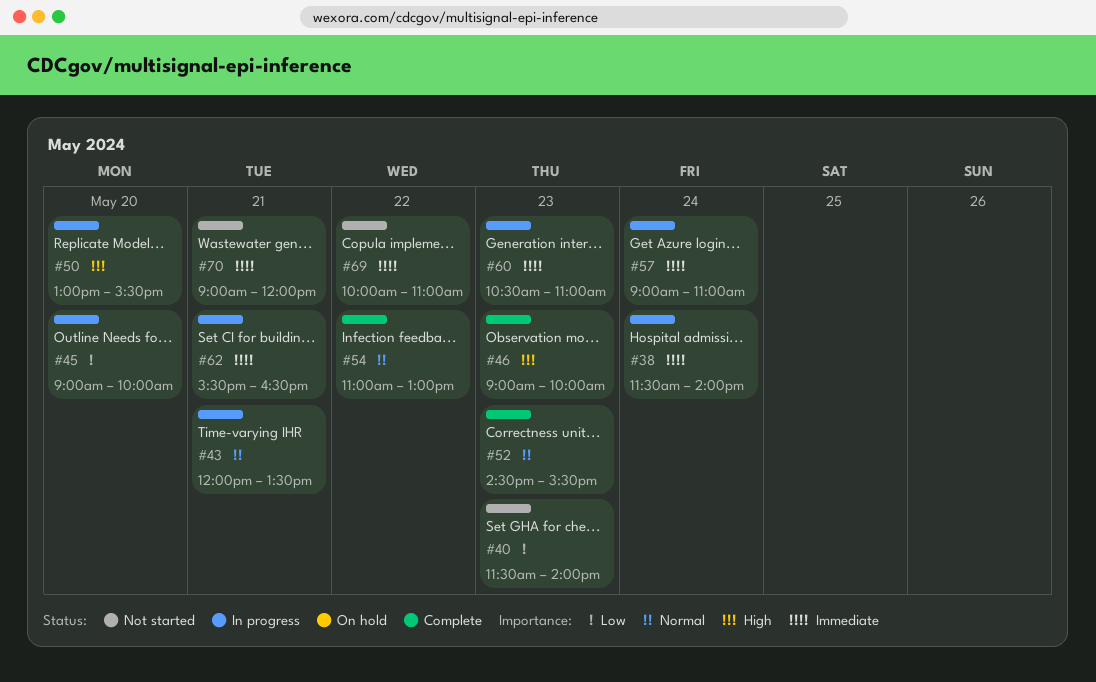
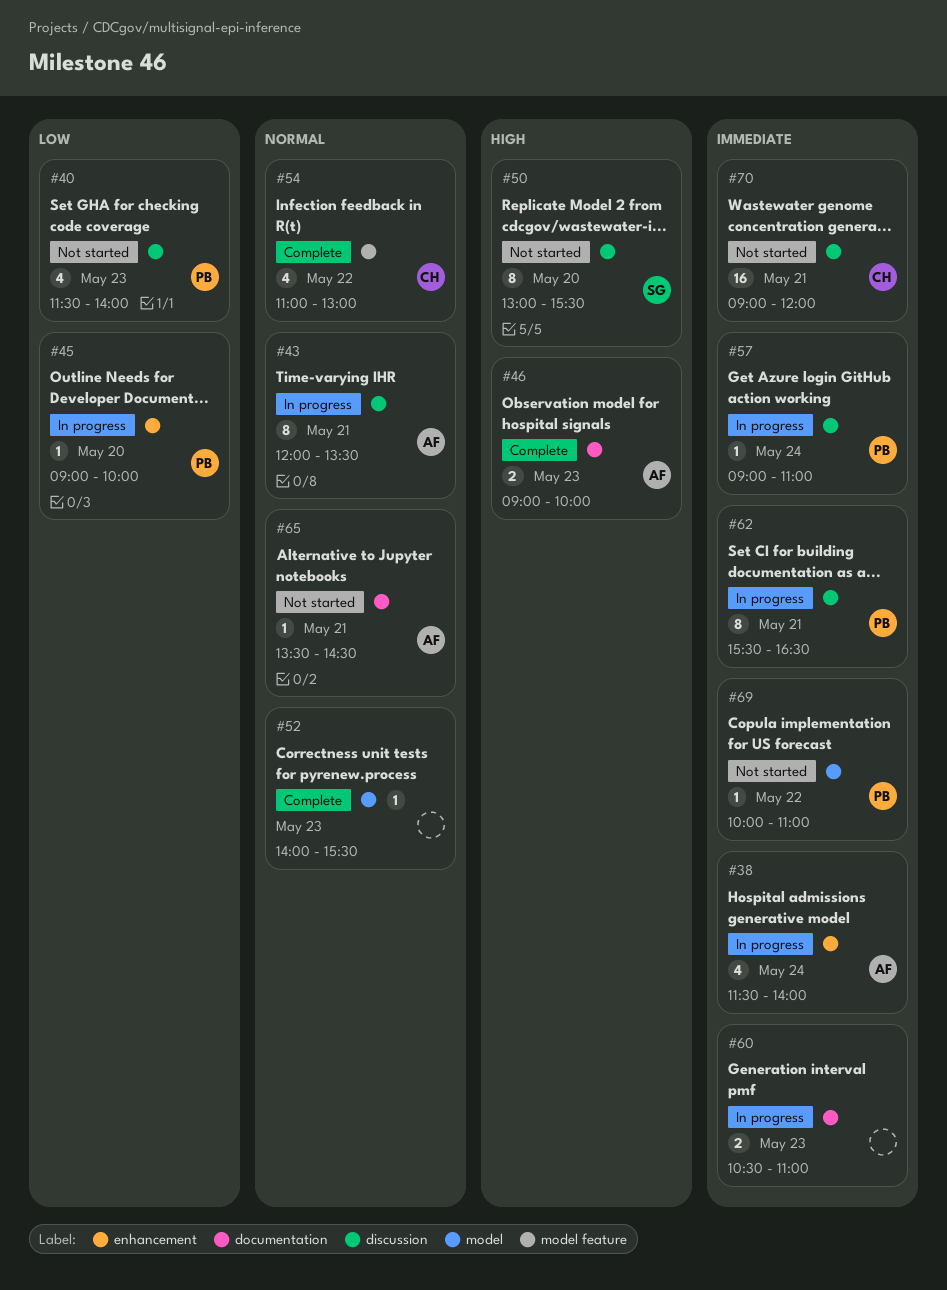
#50, status: In progress -> Not started
#52, begins: 14:30 -> 14:00
#65: none -> present

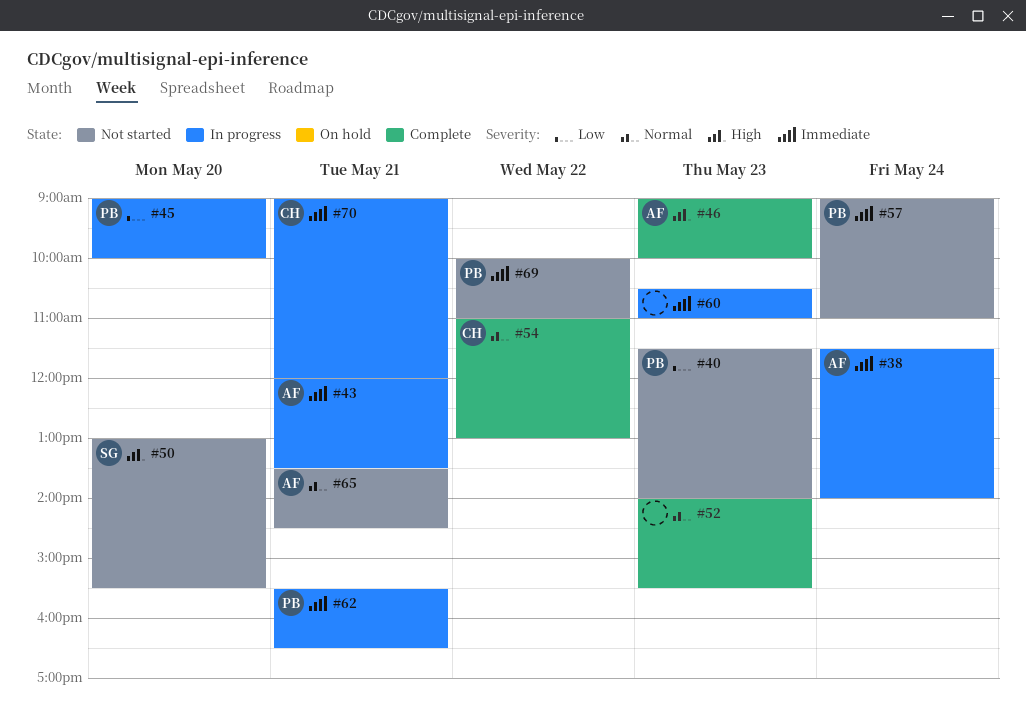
#43, priority: Normal -> Immediate
#57, status: In progress -> Not started
#70, status: Not started -> In progress

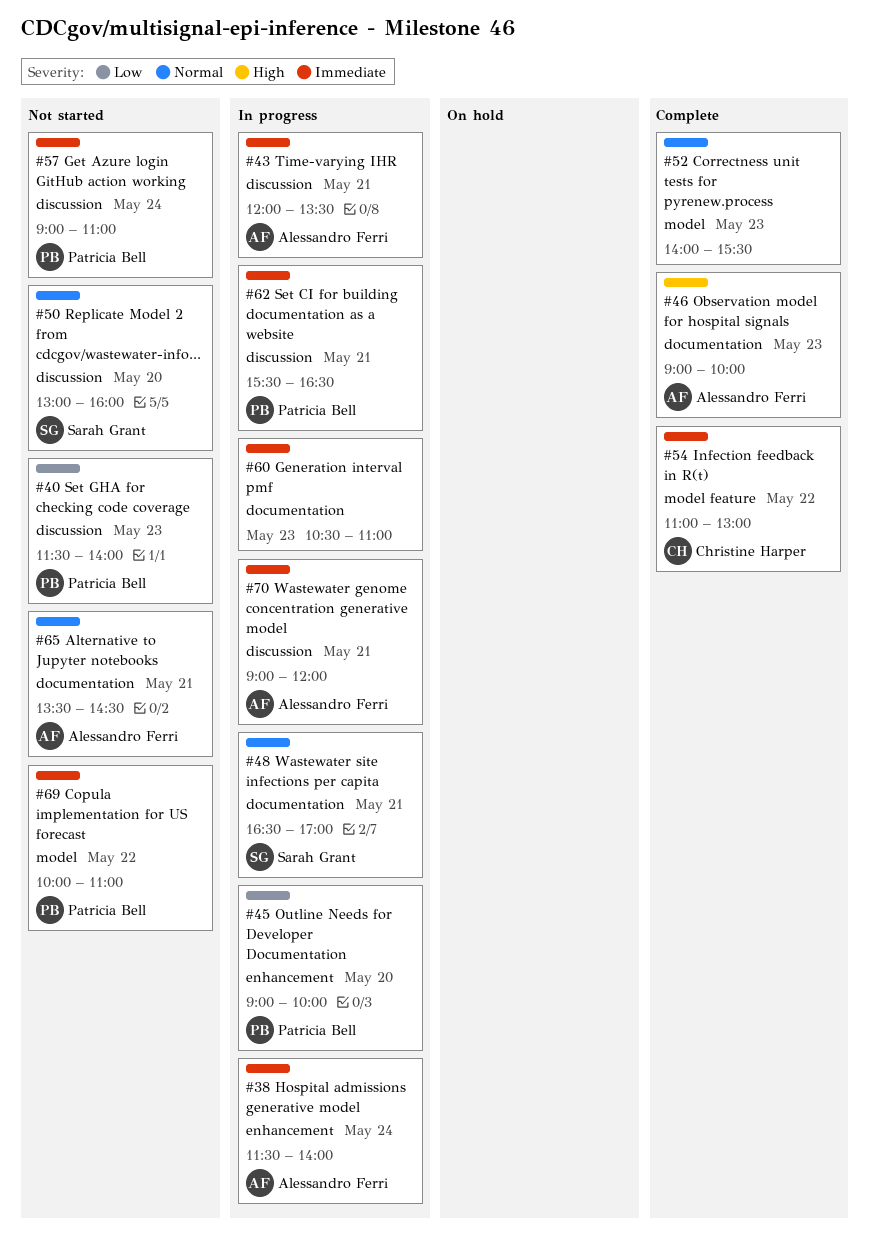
#48: none -> present
#50, priority: High -> Normal
#50, ends: 15:30 -> 16:00
#54, priority: Normal -> Immediate
#70, owner: Christine Harper -> Alessandro Ferri

